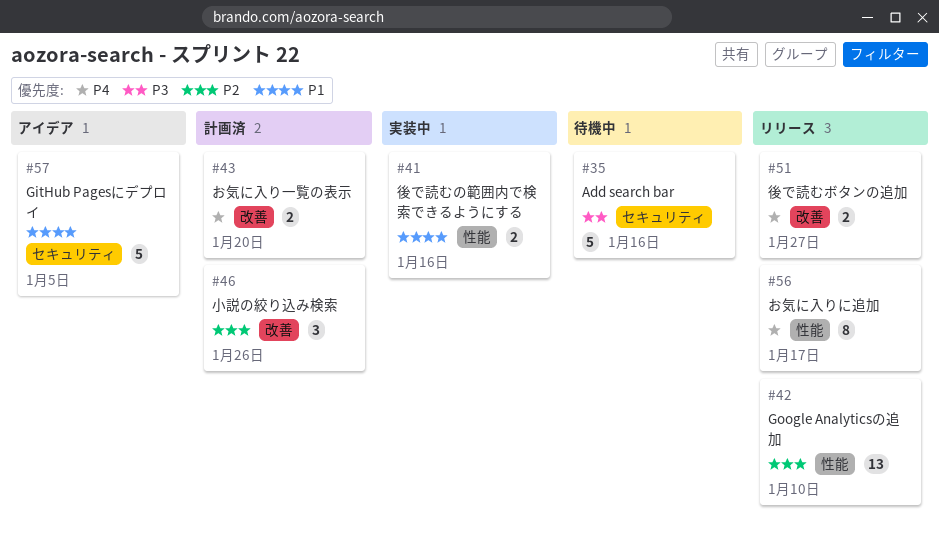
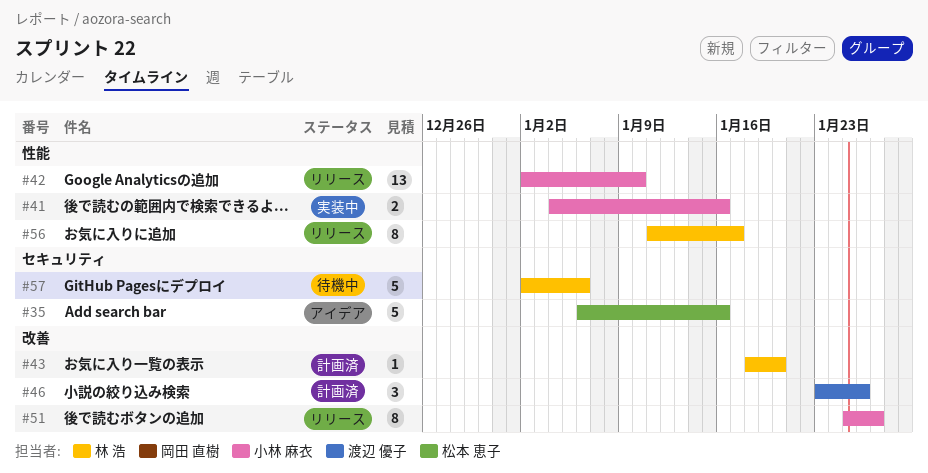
#35, status: 待機中 -> アイデア
#43, estimate: 2 -> 1
#51, estimate: 2 -> 8
#57, status: アイデア -> 待機中
#57, due: Jan 5 -> Jan 6

